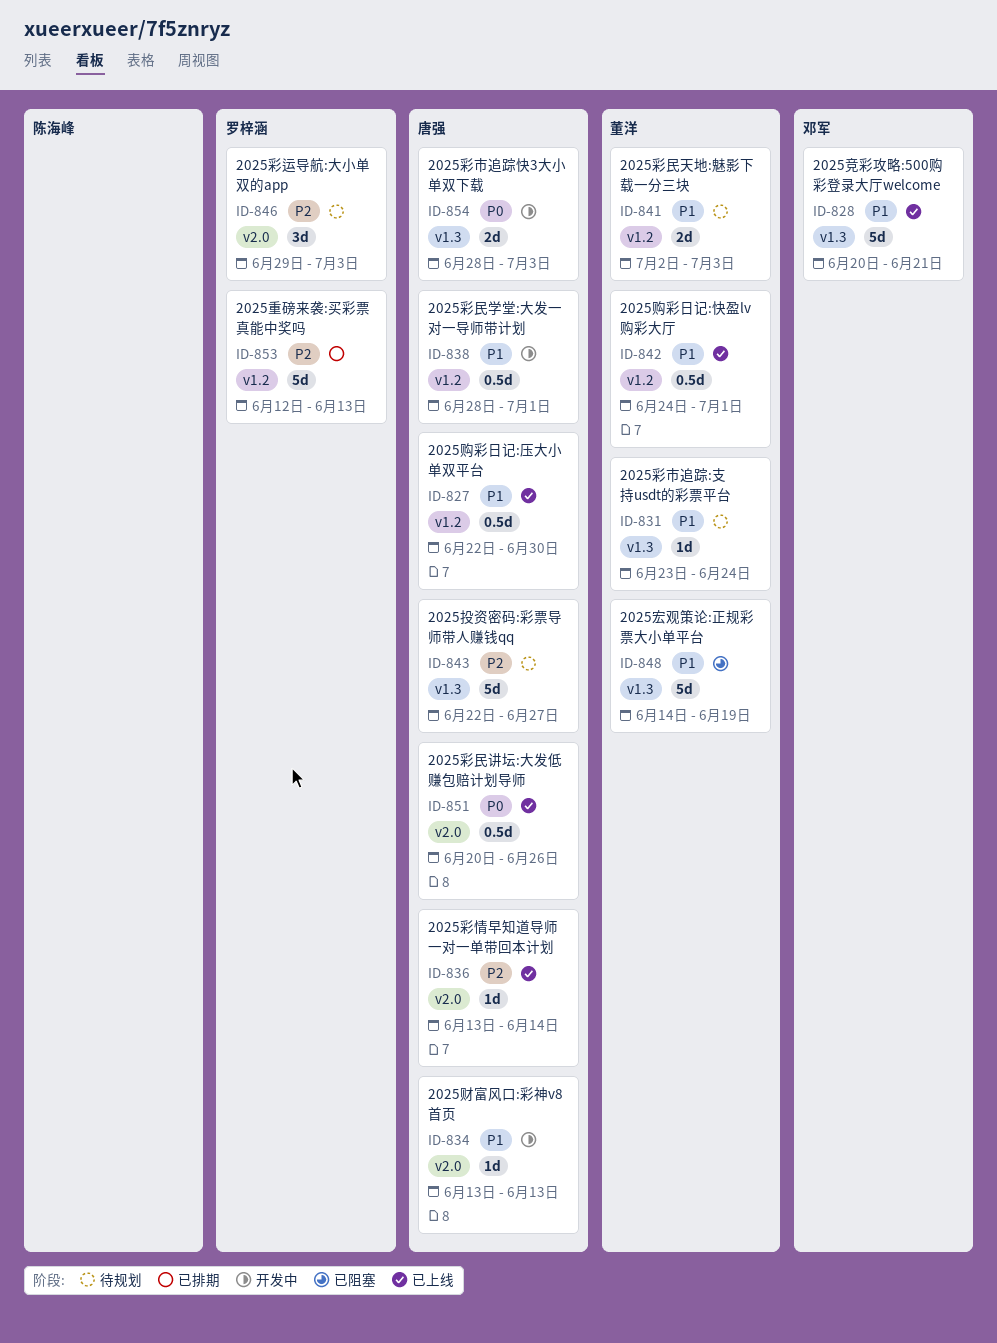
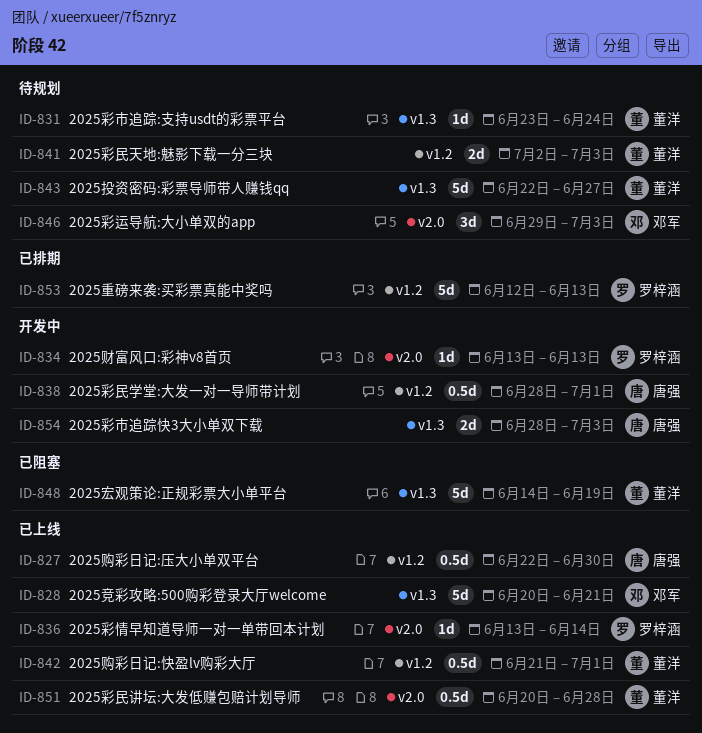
ID-834, owner: 唐强 -> 罗梓涵
ID-836, owner: 唐强 -> 罗梓涵
ID-842, start: Jun 24 -> Jun 21
ID-843, owner: 唐强 -> 董洋
ID-846, owner: 罗梓涵 -> 邓军
ID-851, owner: 唐强 -> 董洋
ID-851, due: Jun 26 -> Jun 28

